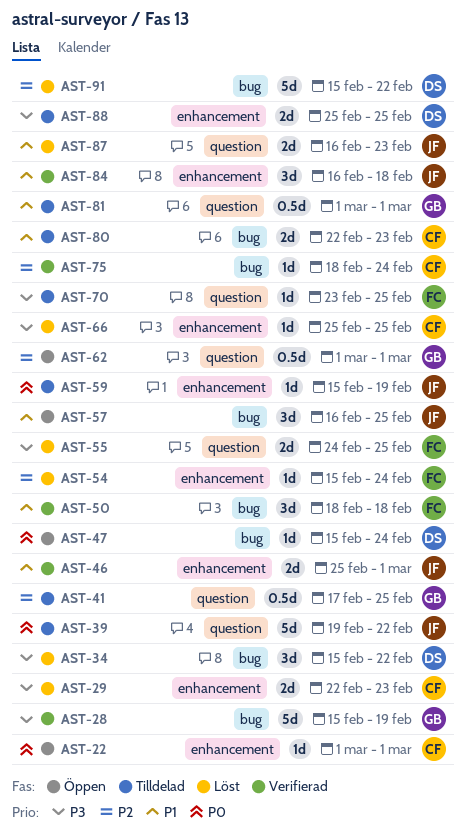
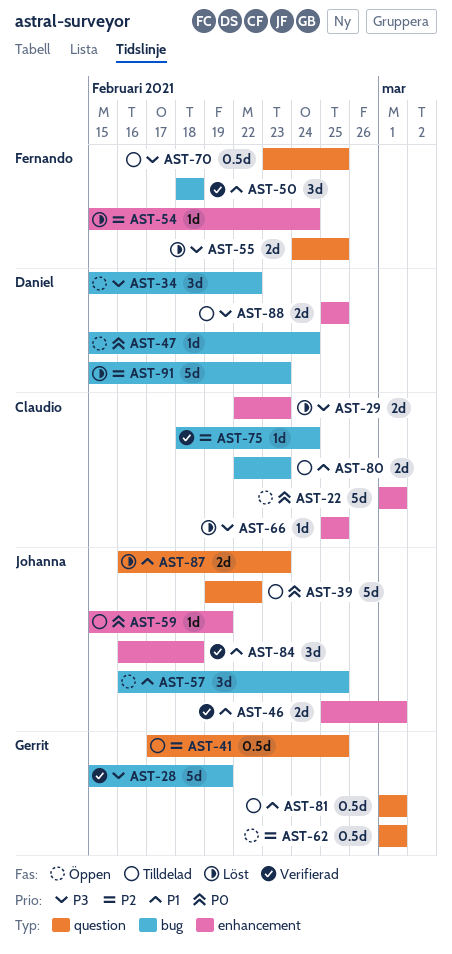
AST-22, estimate: 1d -> 5d
AST-34, status: Löst -> Öppen
AST-70, estimate: 1d -> 0.5d
AST-91, due: Feb 22 -> Feb 23

